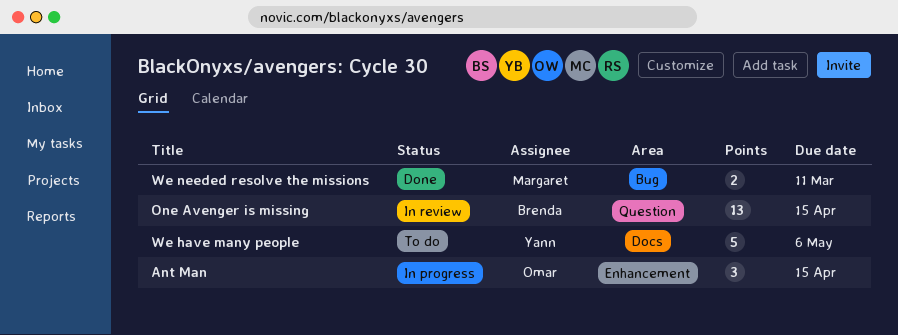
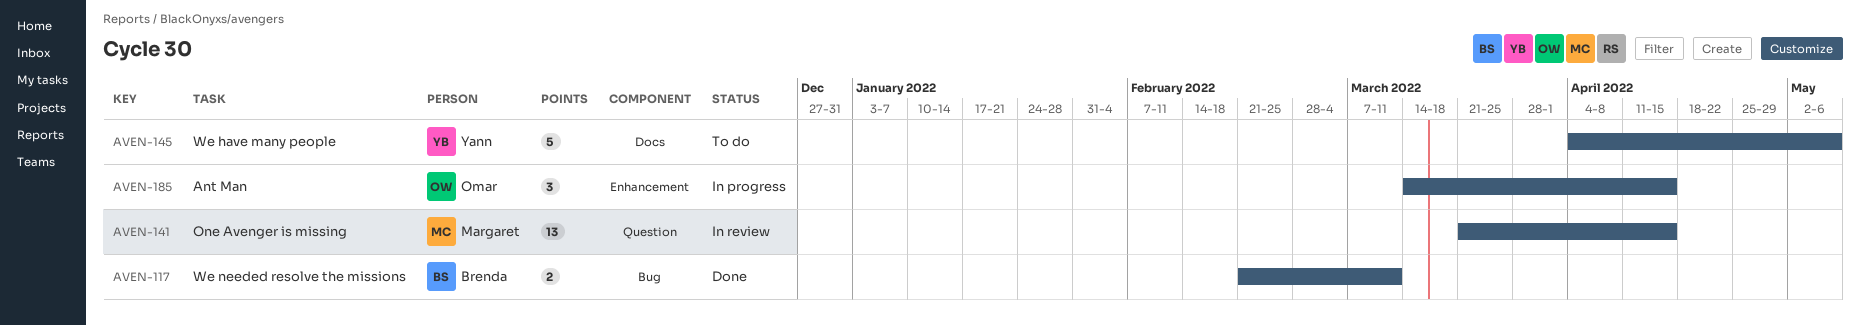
One Avenger is missing, owner: Brenda -> Margaret
We needed resolve the missions, owner: Margaret -> Brenda

